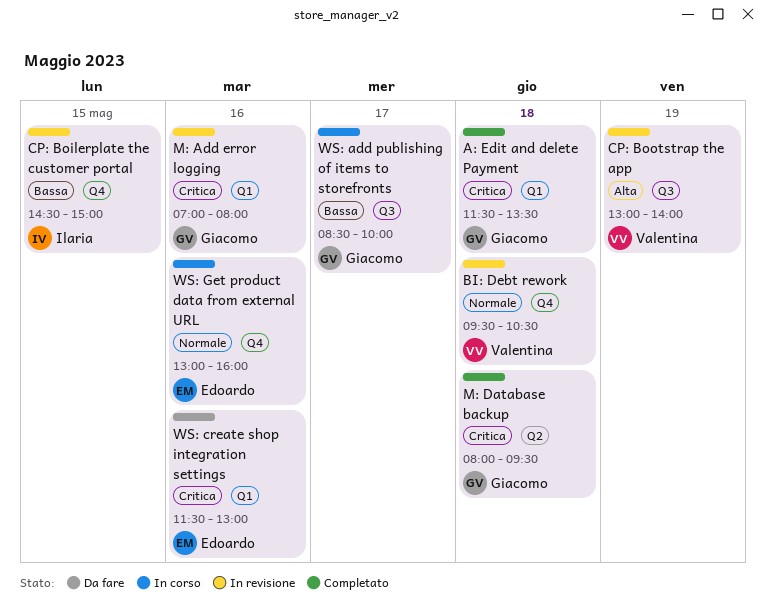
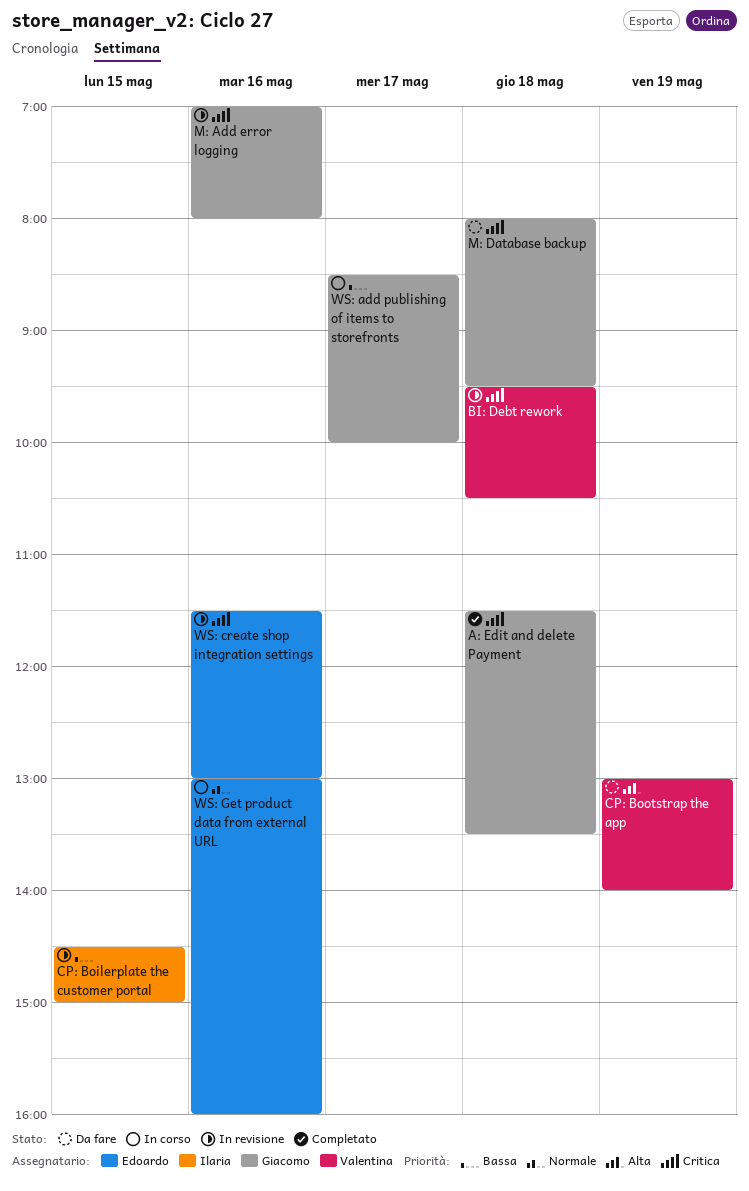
BI: Debt rework, priority: Normale -> Critica
CP: Bootstrap the app, status: In revisione -> Da fare
M: Database backup, status: Completato -> Da fare
WS: create shop integration settings, status: Da fare -> In revisione

